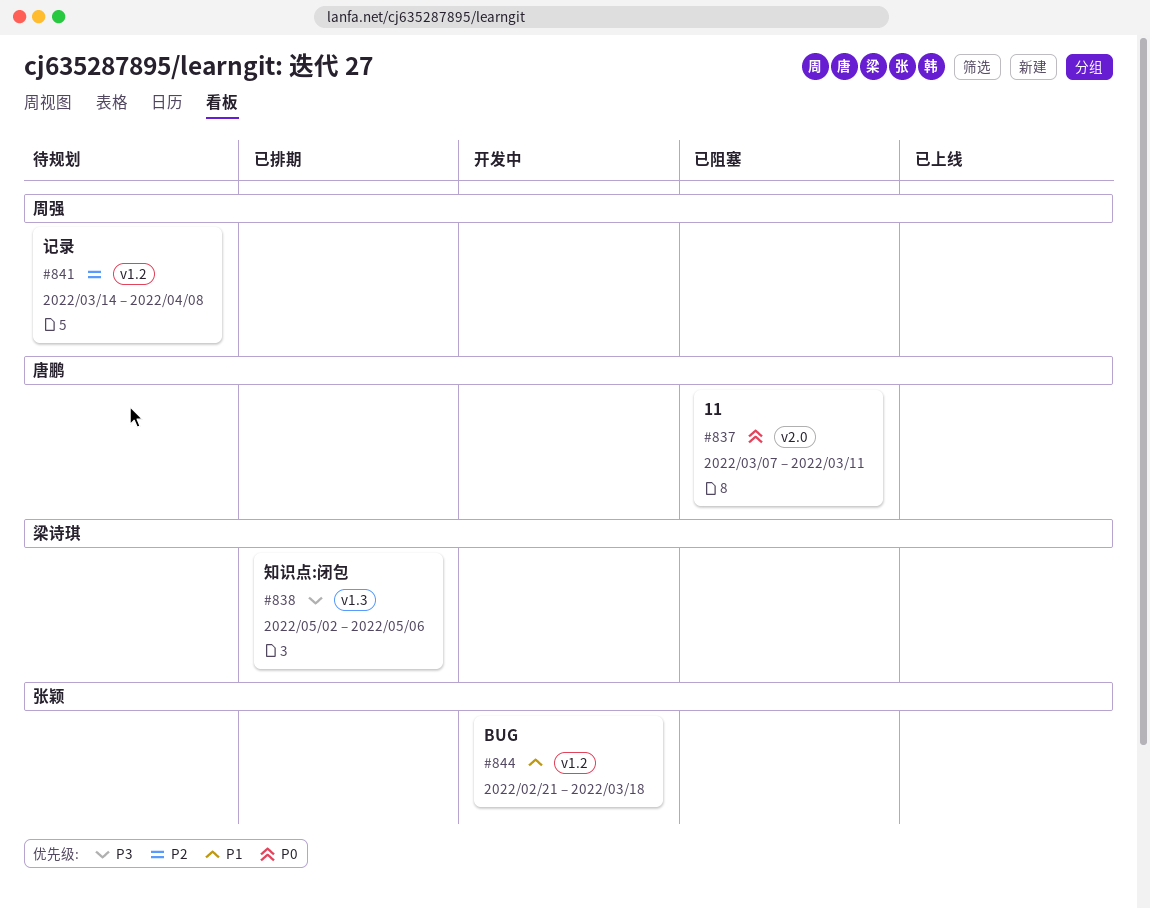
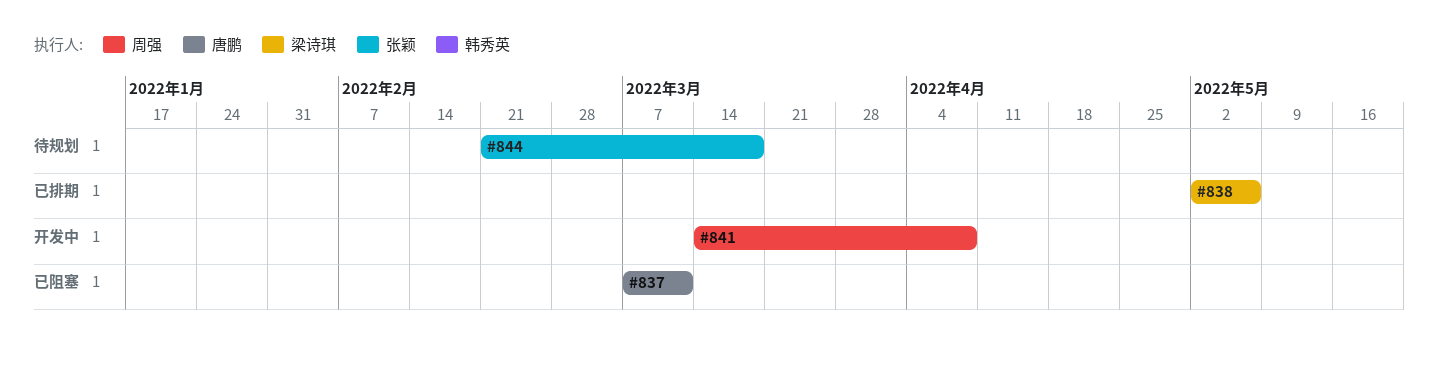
#841, status: 待规划 -> 开发中
#844, status: 开发中 -> 待规划

